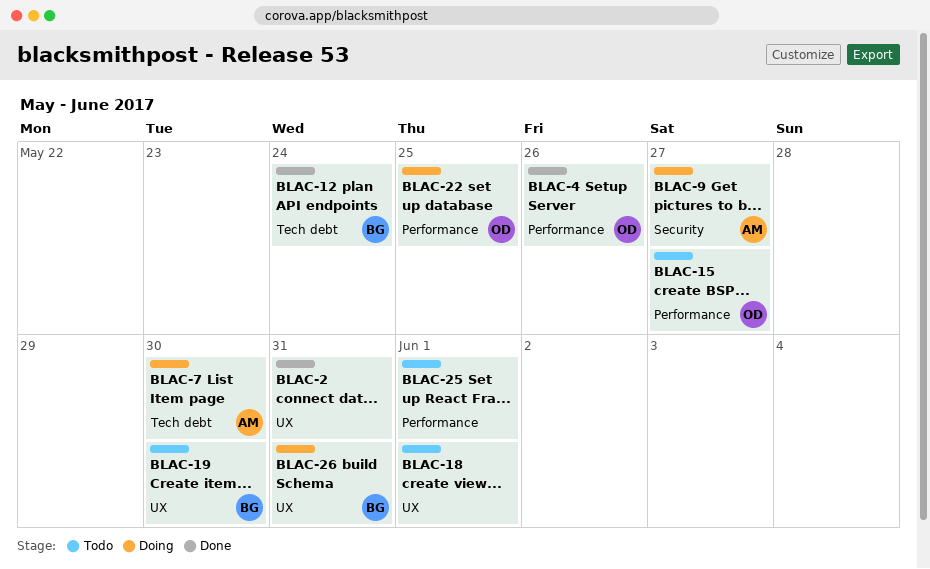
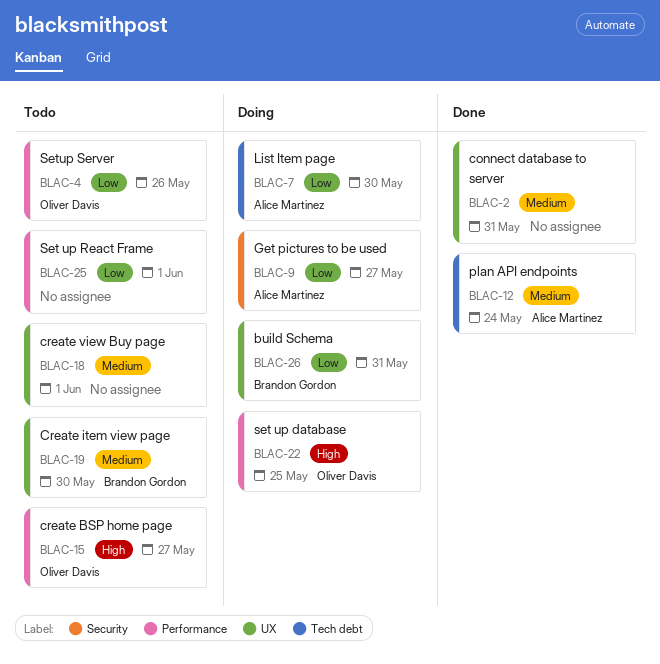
BLAC-4, status: Done -> Todo
BLAC-12, owner: Brandon Gordon -> Alice Martinez

